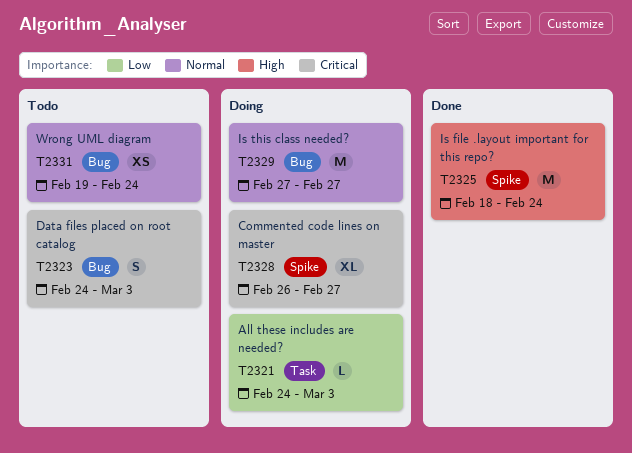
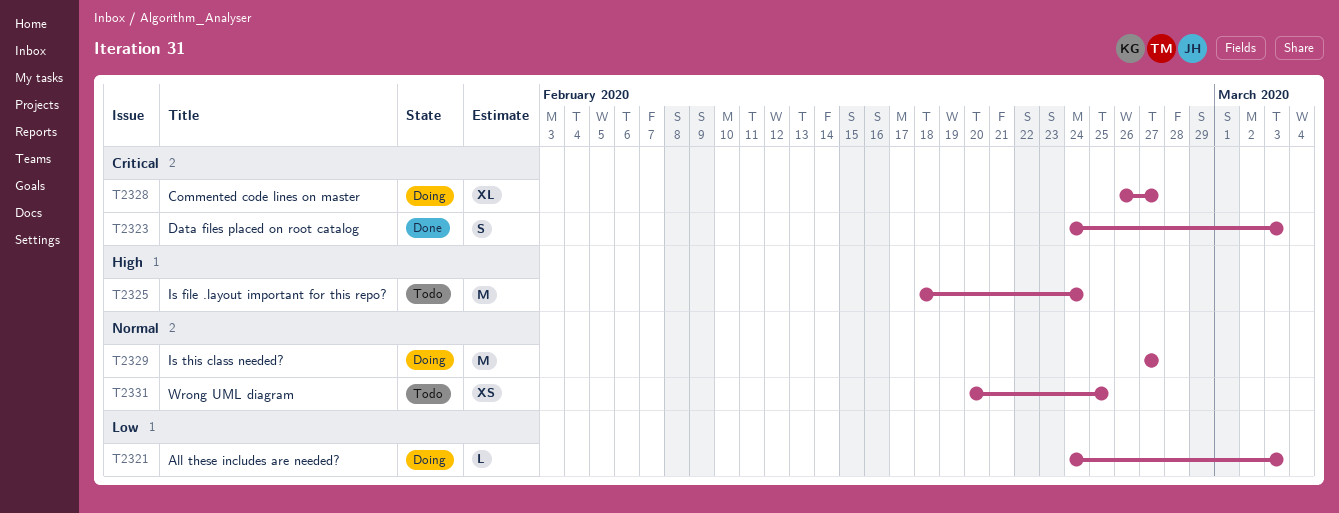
T2323, status: Todo -> Done
T2325, status: Done -> Todo
T2331, start: Feb 19 -> Feb 20
T2331, due: Feb 24 -> Feb 25

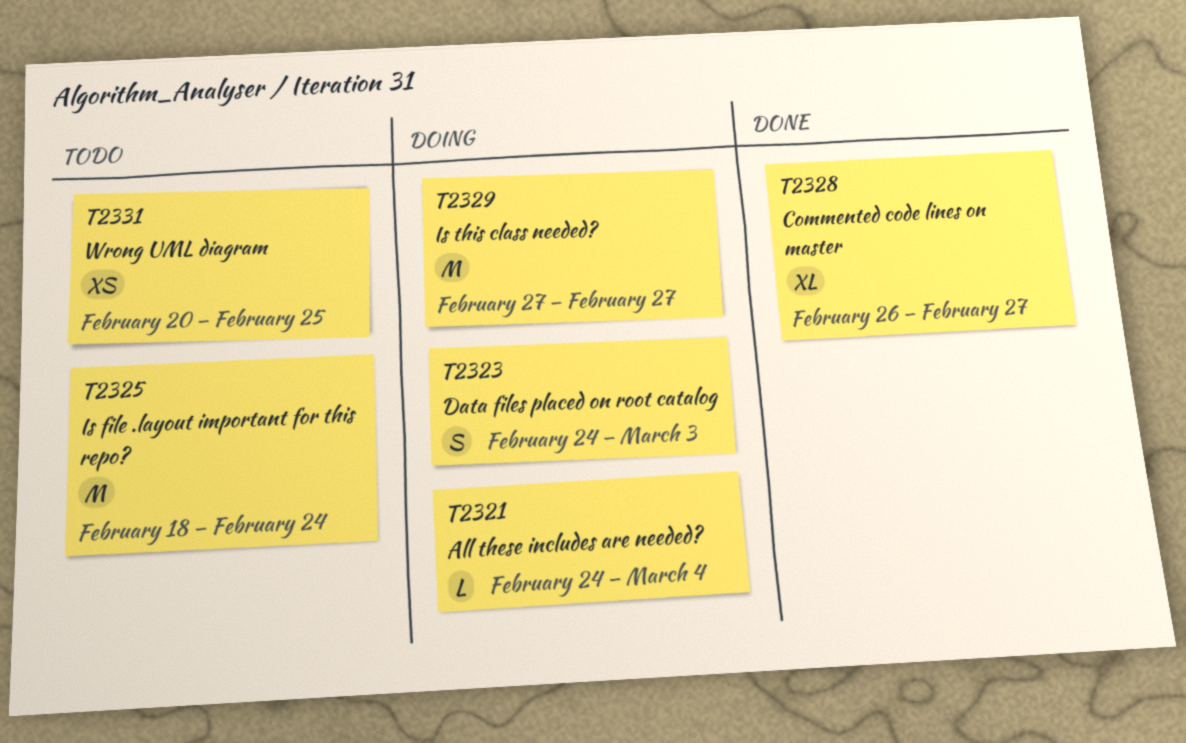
T2321, due: Mar 3 -> Mar 4
T2323, status: Done -> Doing
T2328, status: Doing -> Done

